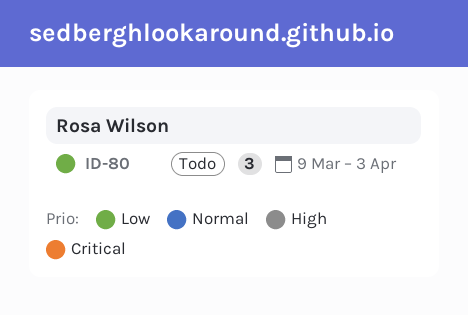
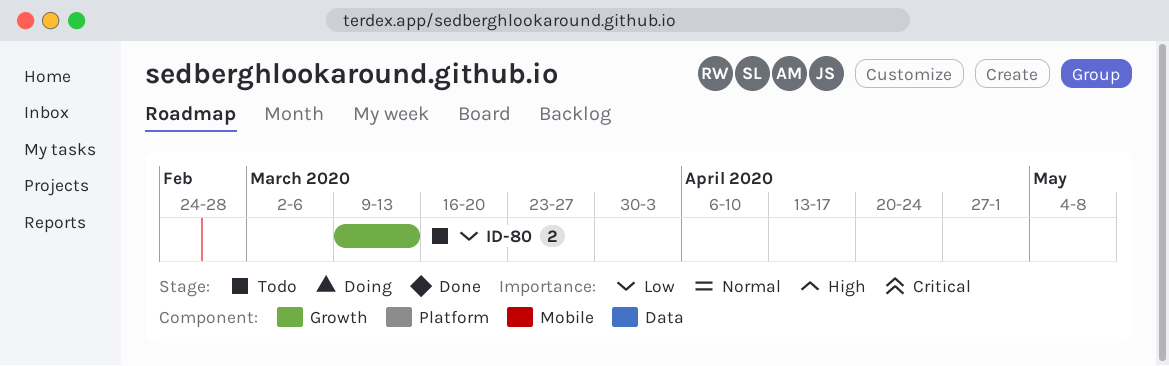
ID-80, estimate: 3 -> 2
ID-80, due: Apr 3 -> Mar 13

